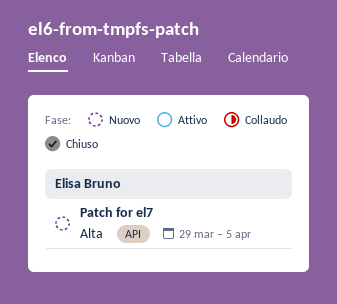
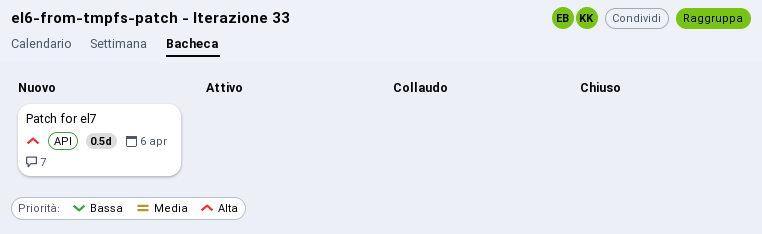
Patch for el7, due: Apr 5 -> Apr 6

